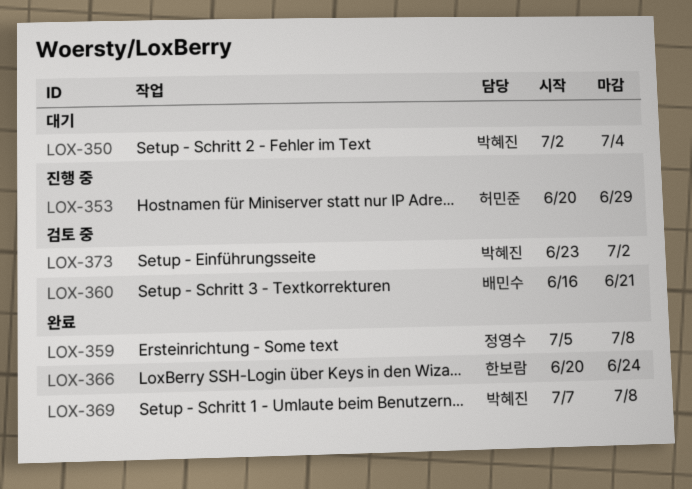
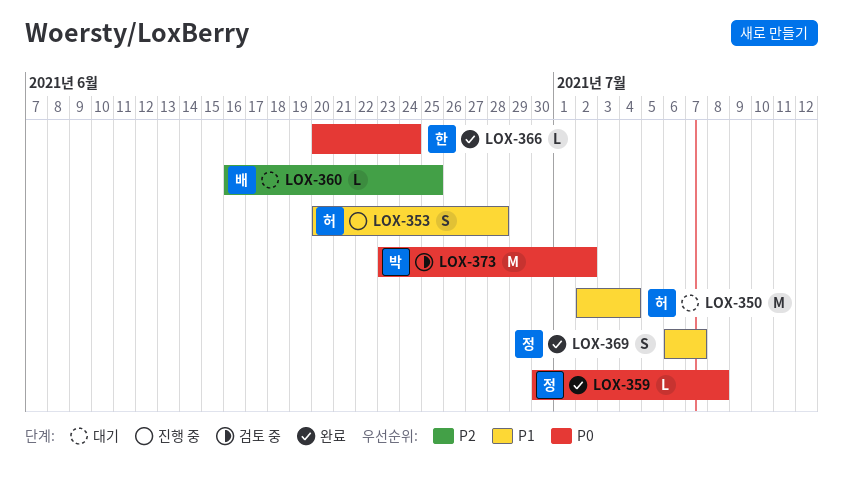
LOX-350, owner: 박혜진 -> 허민준
LOX-353, due: Jun 29 -> Jun 28
LOX-359, start: Jul 5 -> Jun 30
LOX-360, status: 검토 중 -> 대기
LOX-360, due: Jun 21 -> Jun 25
LOX-369, owner: 박혜진 -> 정영수
LOX-369, start: Jul 7 -> Jul 6
LOX-369, due: Jul 8 -> Jul 7

